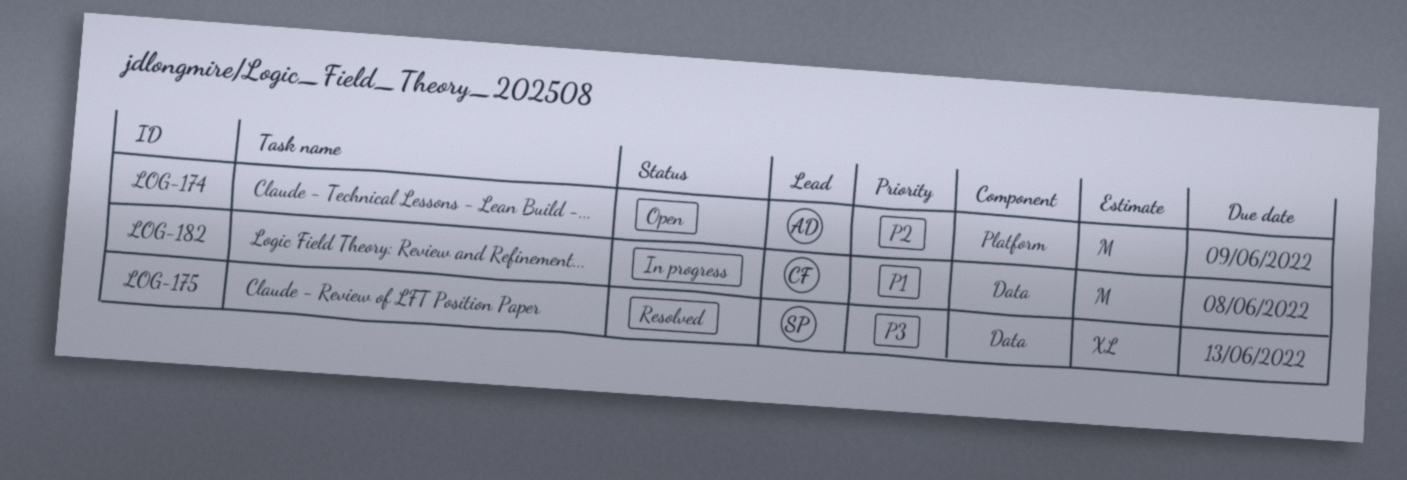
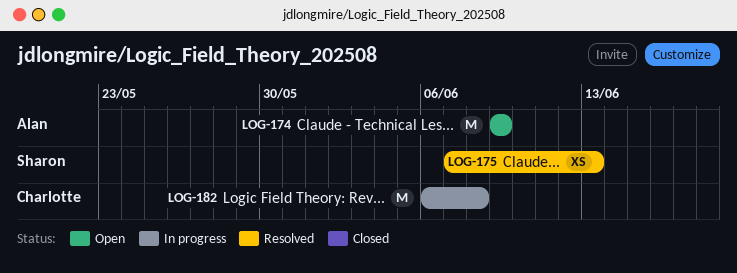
LOG-175, estimate: XL -> XS

